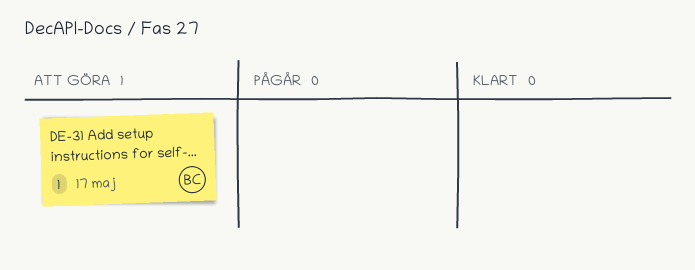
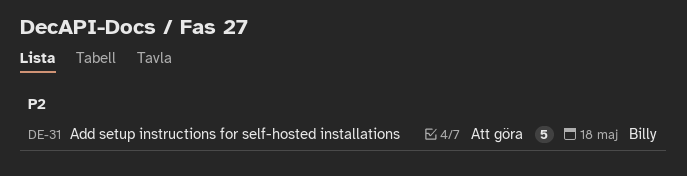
DE-31, estimate: 1 -> 5
DE-31, due: May 17 -> May 18

